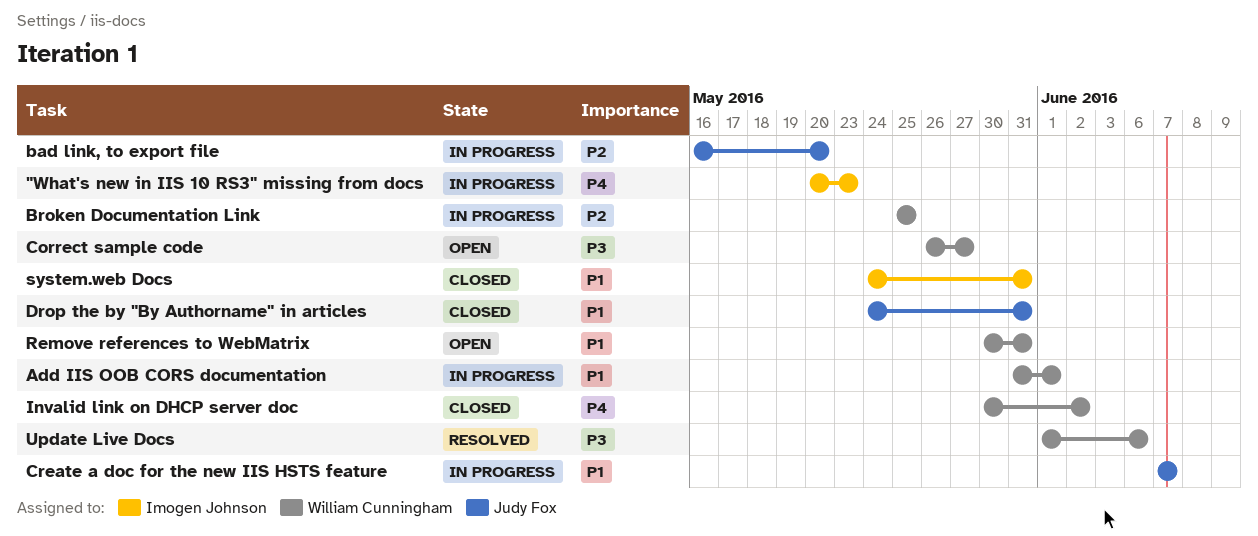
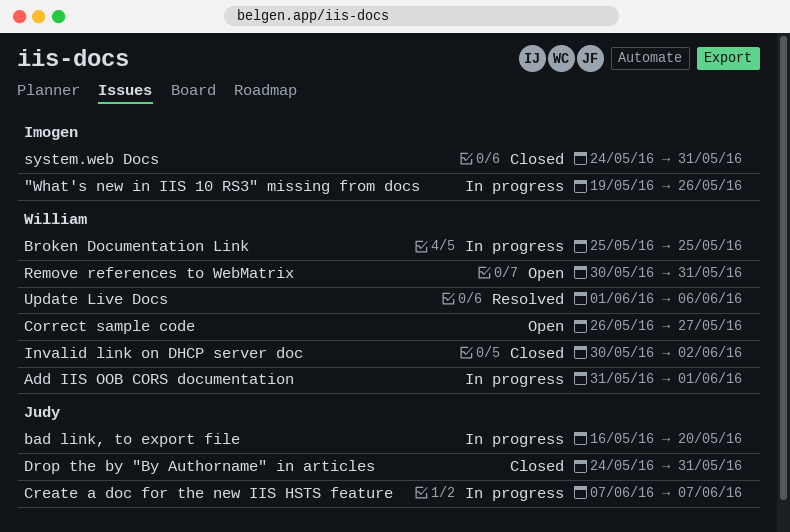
"What's new in IIS 10 RS3" missing from docs, start: May 20 -> May 19
"What's new in IIS 10 RS3" missing from docs, due: May 23 -> May 26

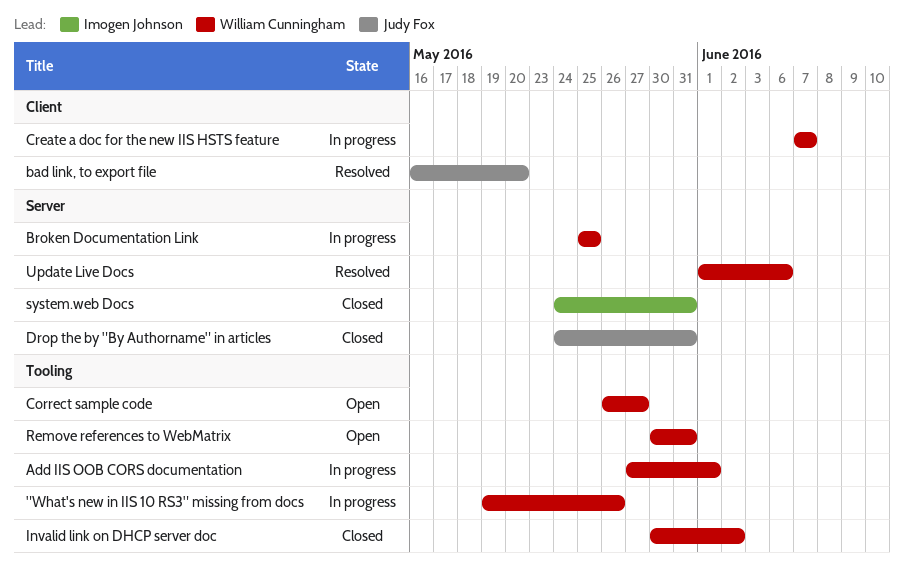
"What's new in IIS 10 RS3" missing from docs, owner: Imogen Johnson -> William Cunningham
Add IIS OOB CORS documentation, start: May 31 -> May 27
bad link, to export file, status: In progress -> Resolved
Create a doc for the new IIS HSTS feature, owner: Judy Fox -> William Cunningham

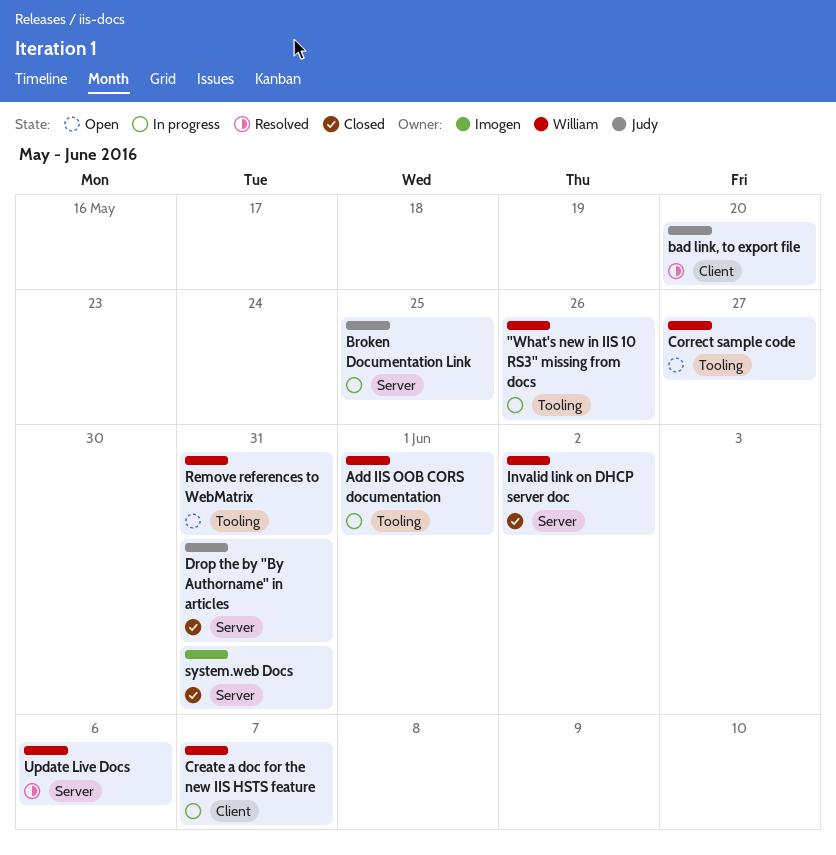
Broken Documentation Link, owner: William Cunningham -> Judy Fox
Invalid link on DHCP server doc, label: Tooling -> Server

